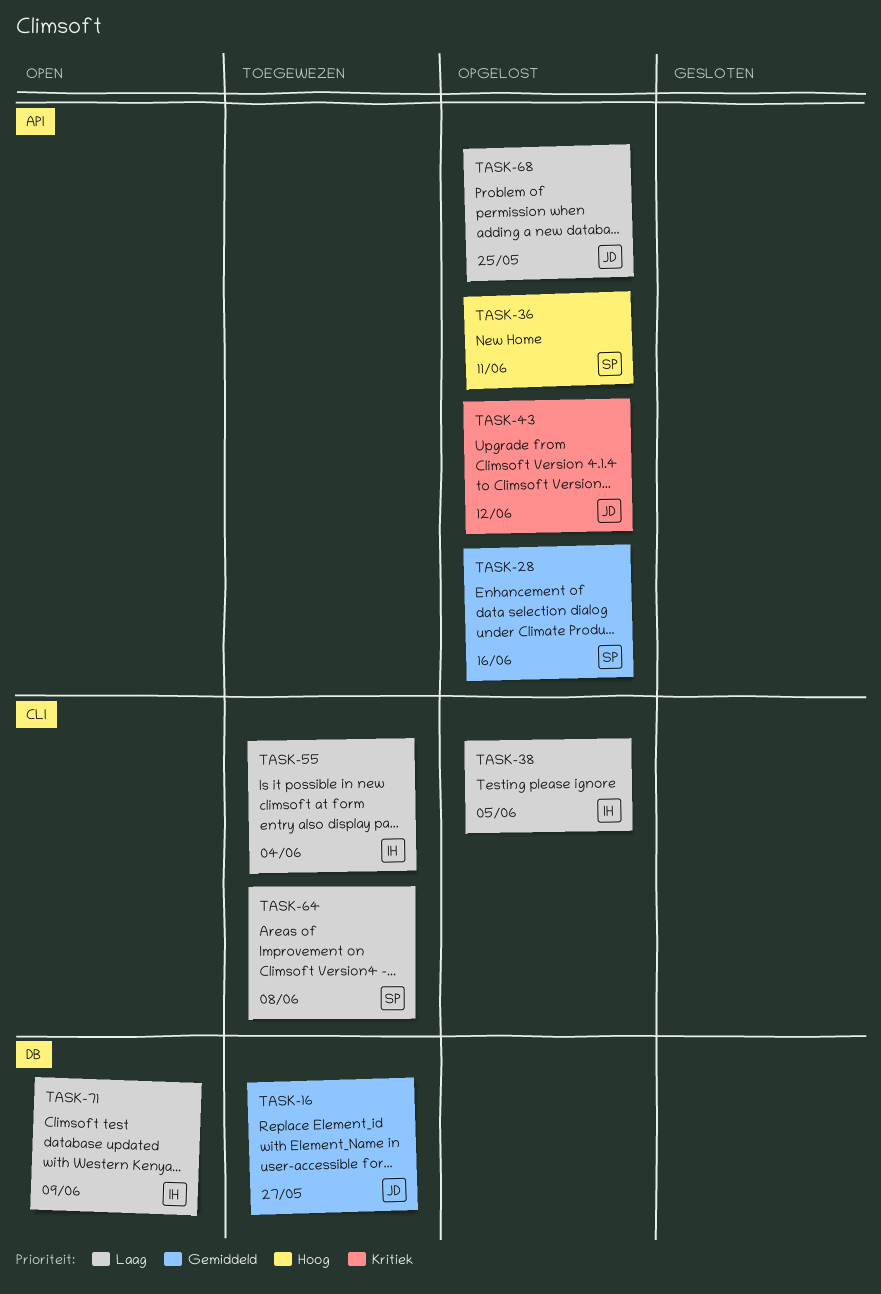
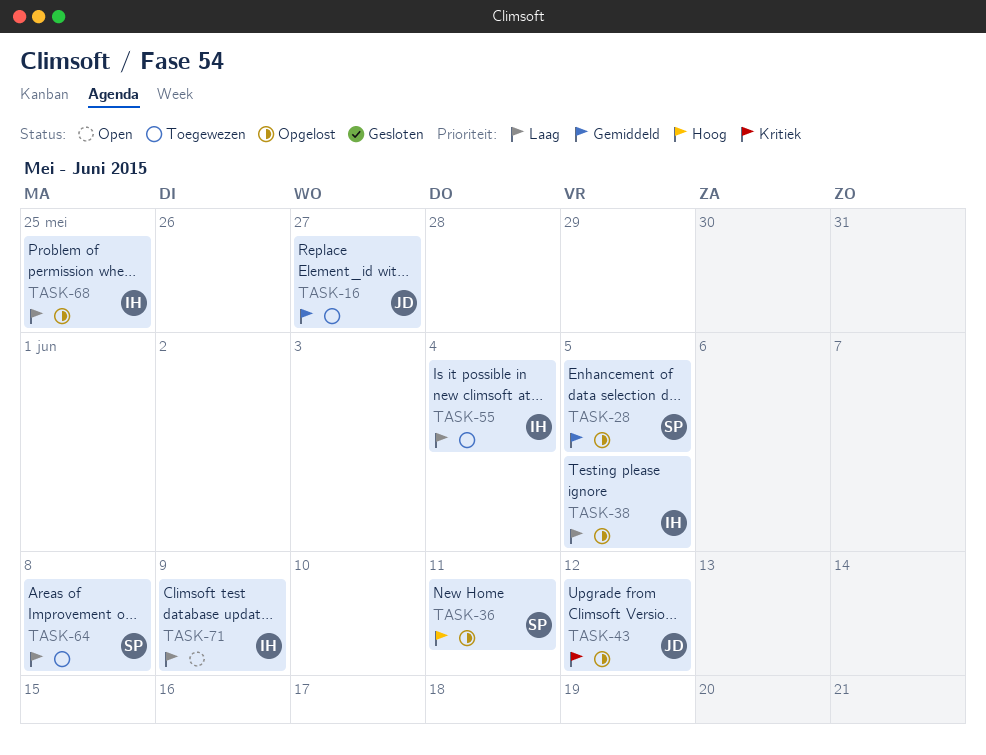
TASK-28, due: Jun 16 -> Jun 5
TASK-68, owner: JD -> IH

